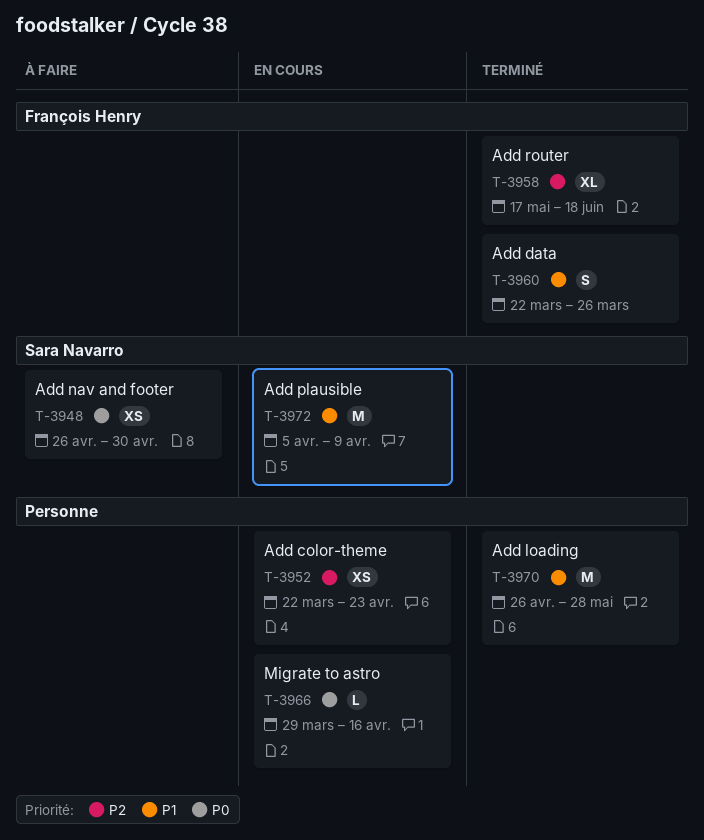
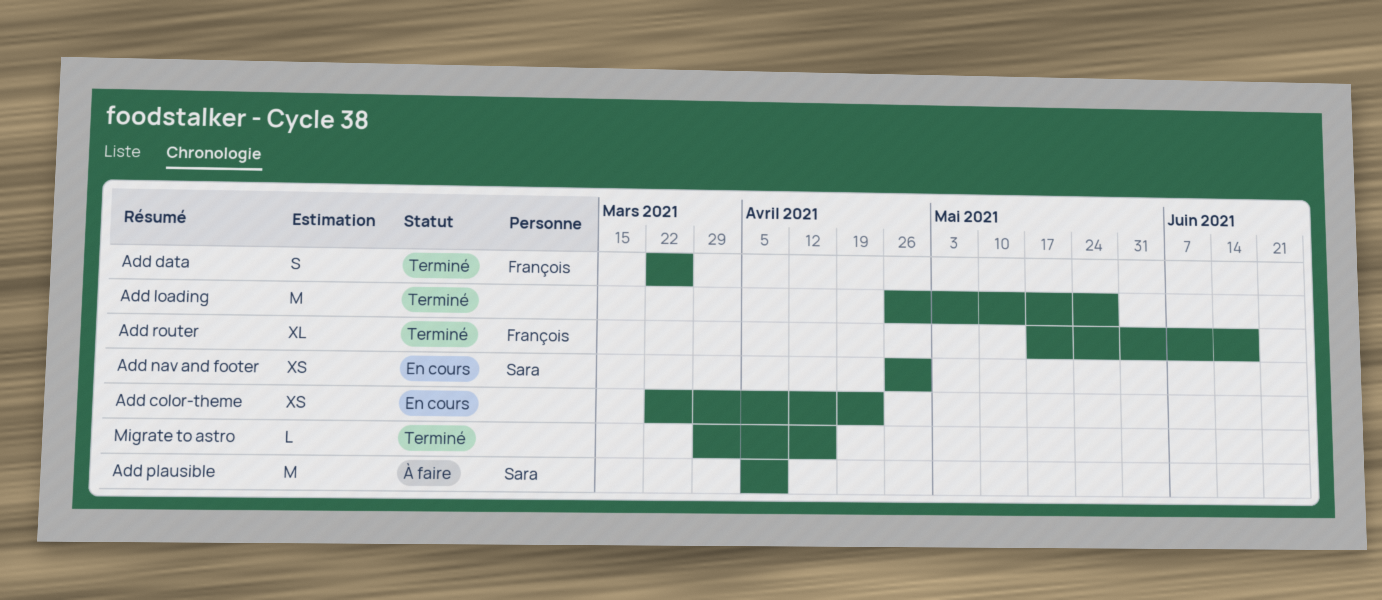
Add nav and footer, status: À faire -> En cours
Add plausible, status: En cours -> À faire
Migrate to astro, status: En cours -> Terminé

